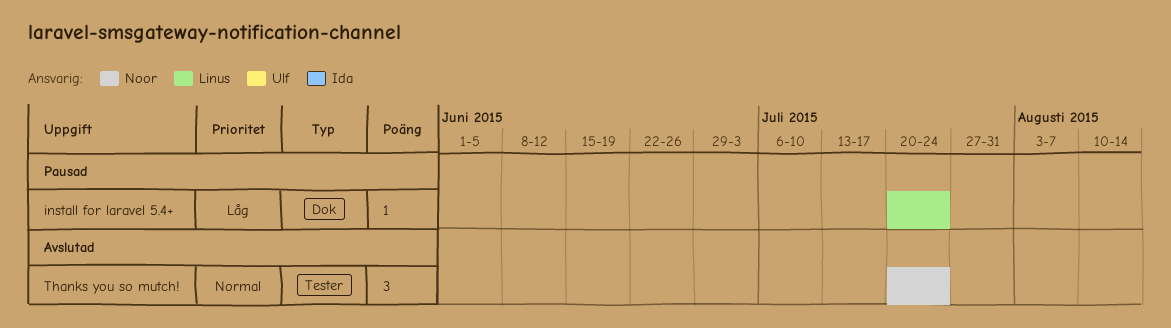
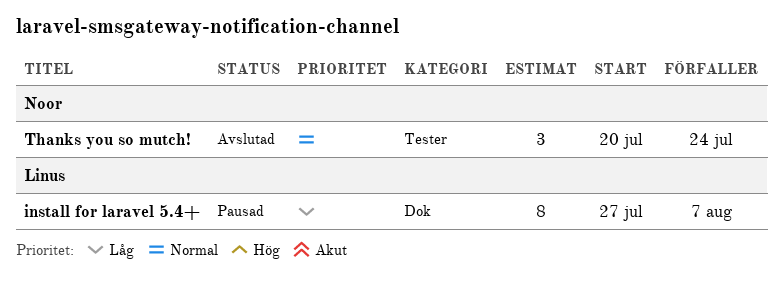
install for laravel 5.4+, estimate: 1 -> 8
install for laravel 5.4+, start: Jul 20 -> Jul 27
install for laravel 5.4+, due: Jul 24 -> Aug 7

